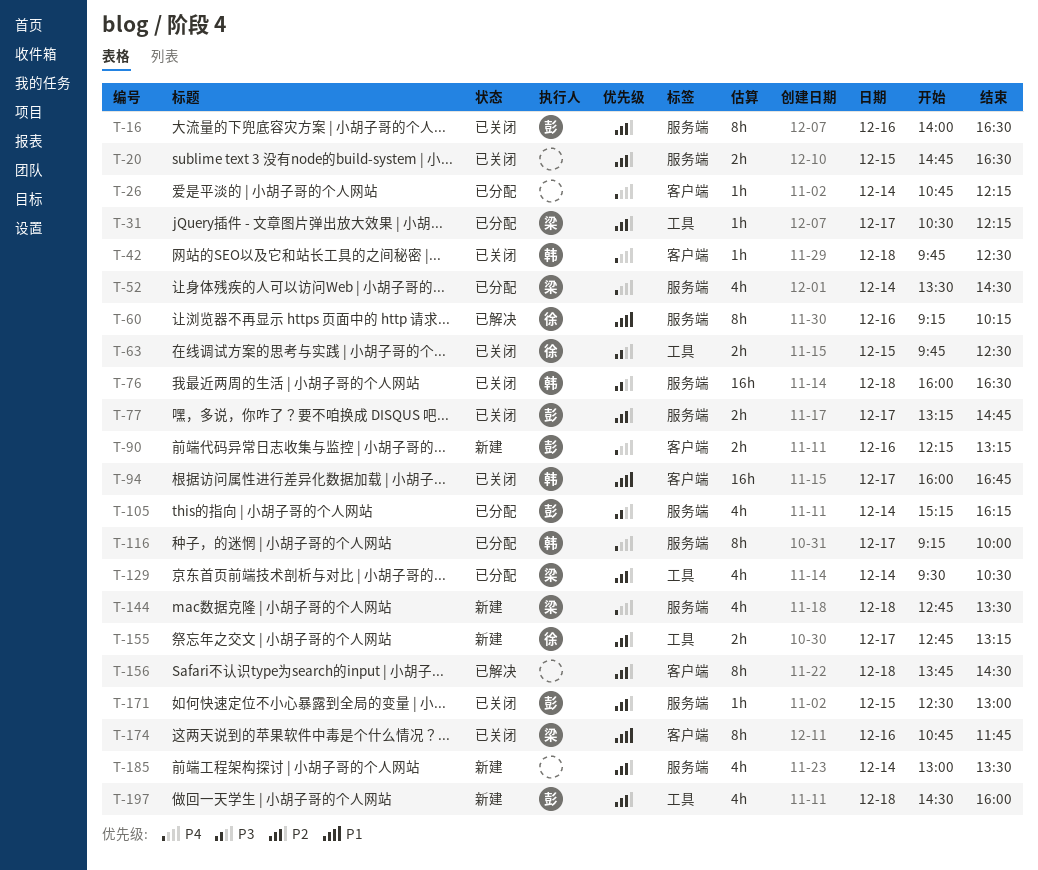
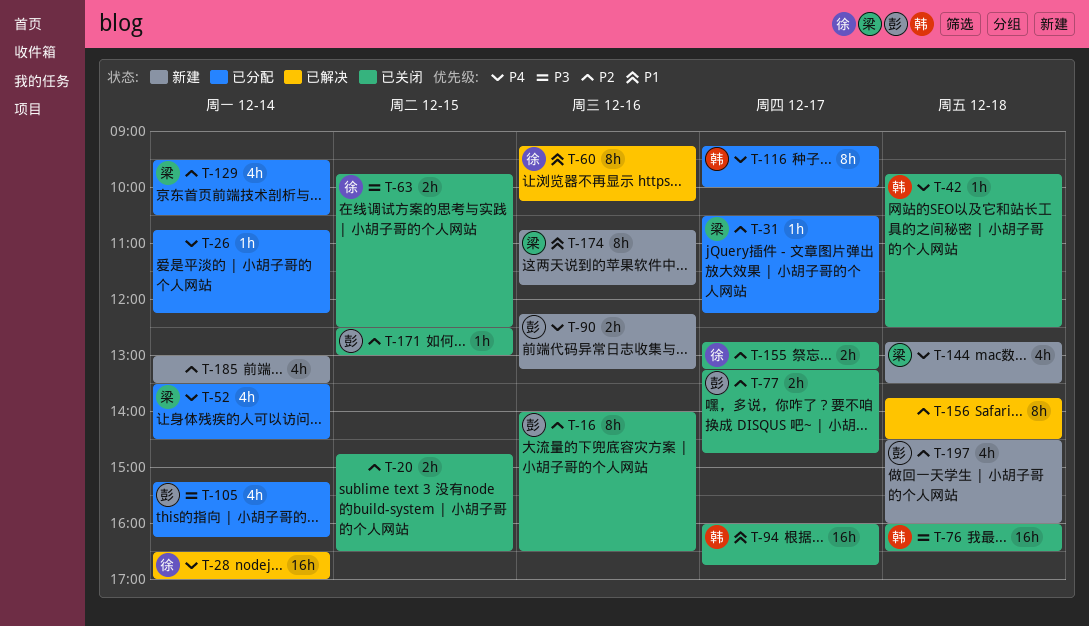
T-28: none -> present
T-155, status: 新建 -> 已关闭
T-174, status: 已关闭 -> 新建

